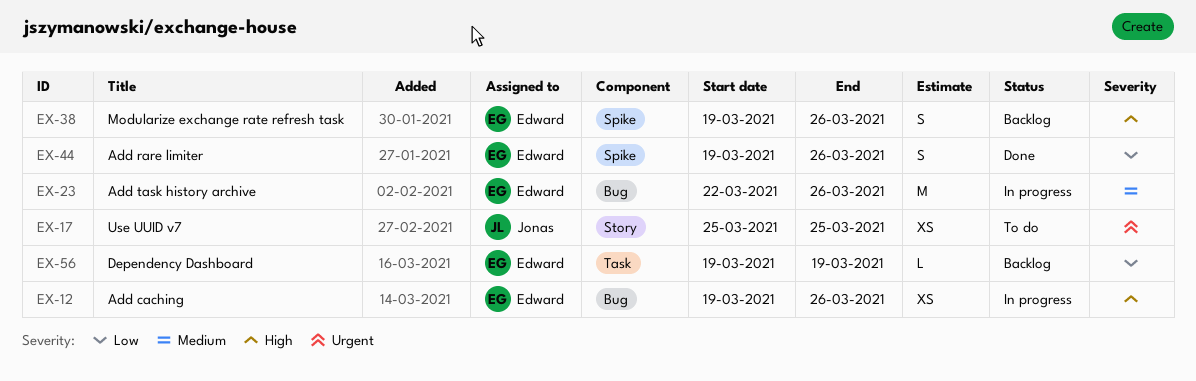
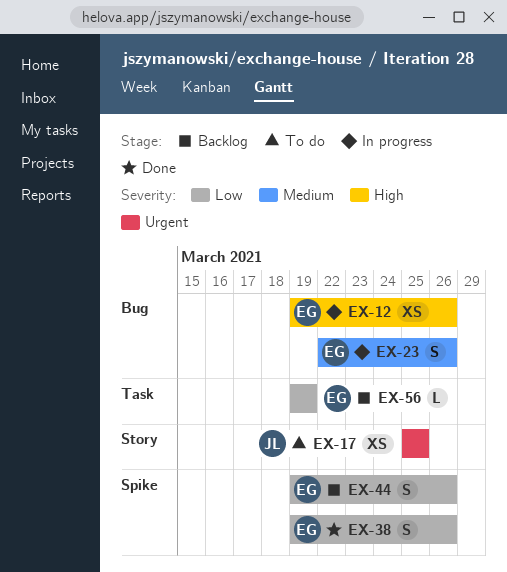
EX-23, estimate: M -> S
EX-38, status: Backlog -> Done
EX-38, priority: High -> Low
EX-44, status: Done -> Backlog

